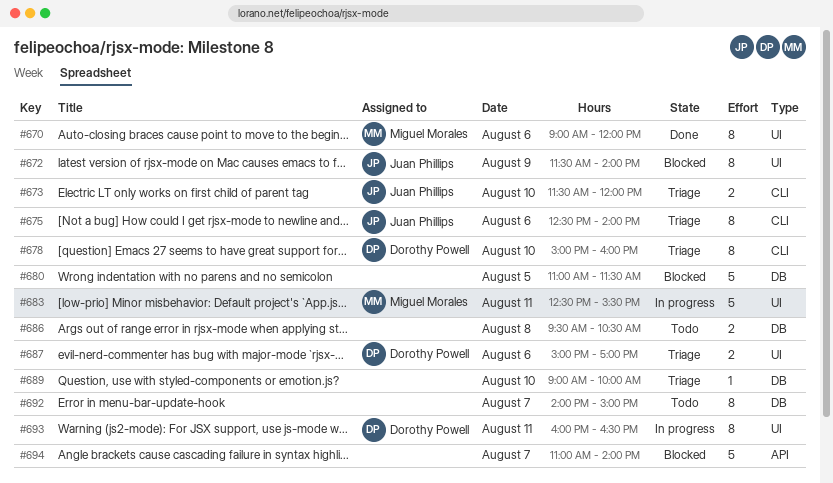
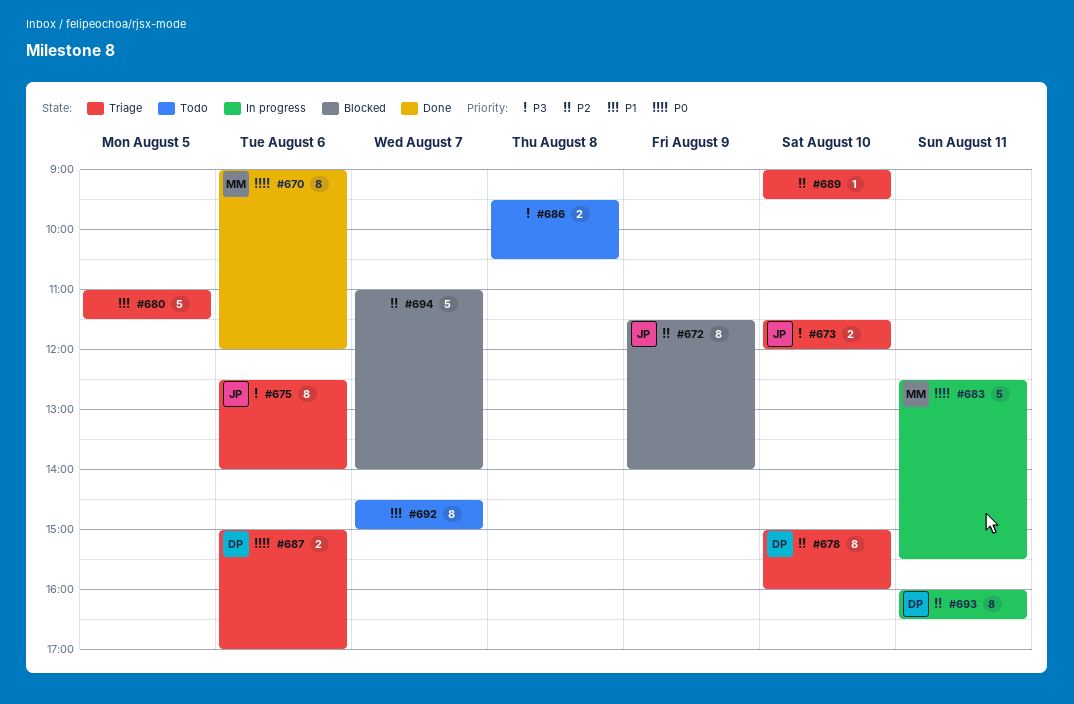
#680, status: Blocked -> Triage
#689, ends: 10:00 -> 09:30
#692, begins: 14:00 -> 14:30

